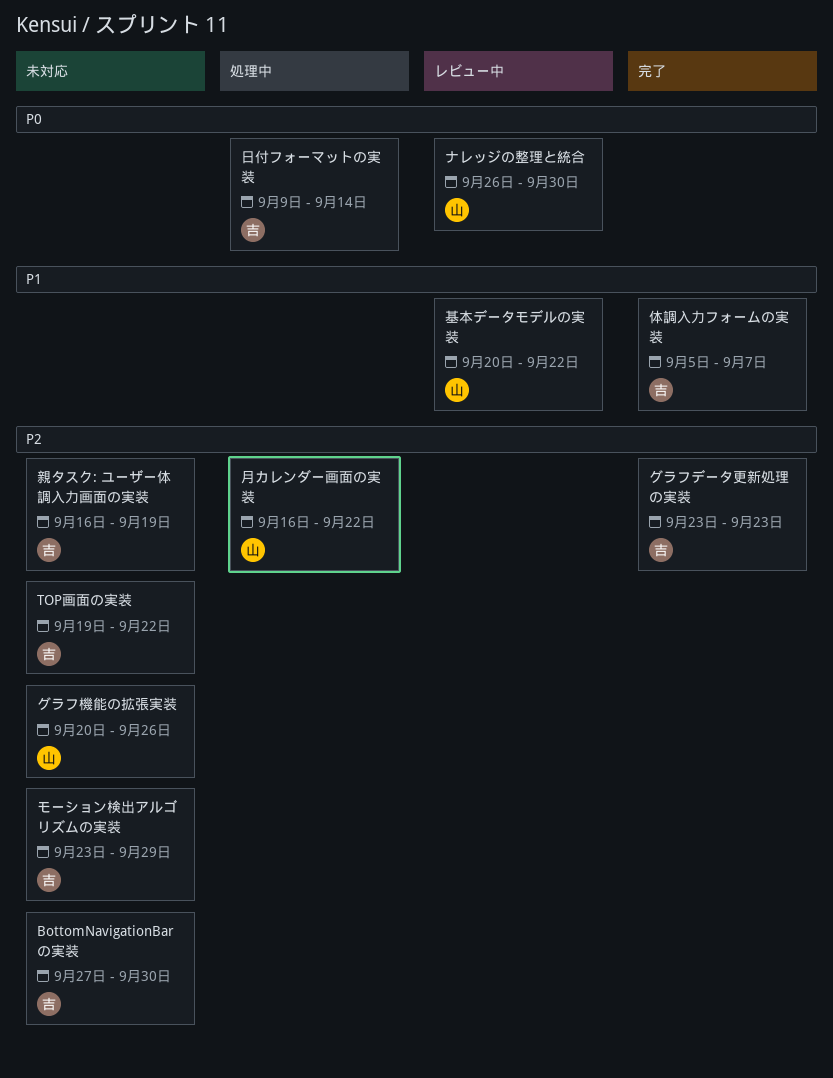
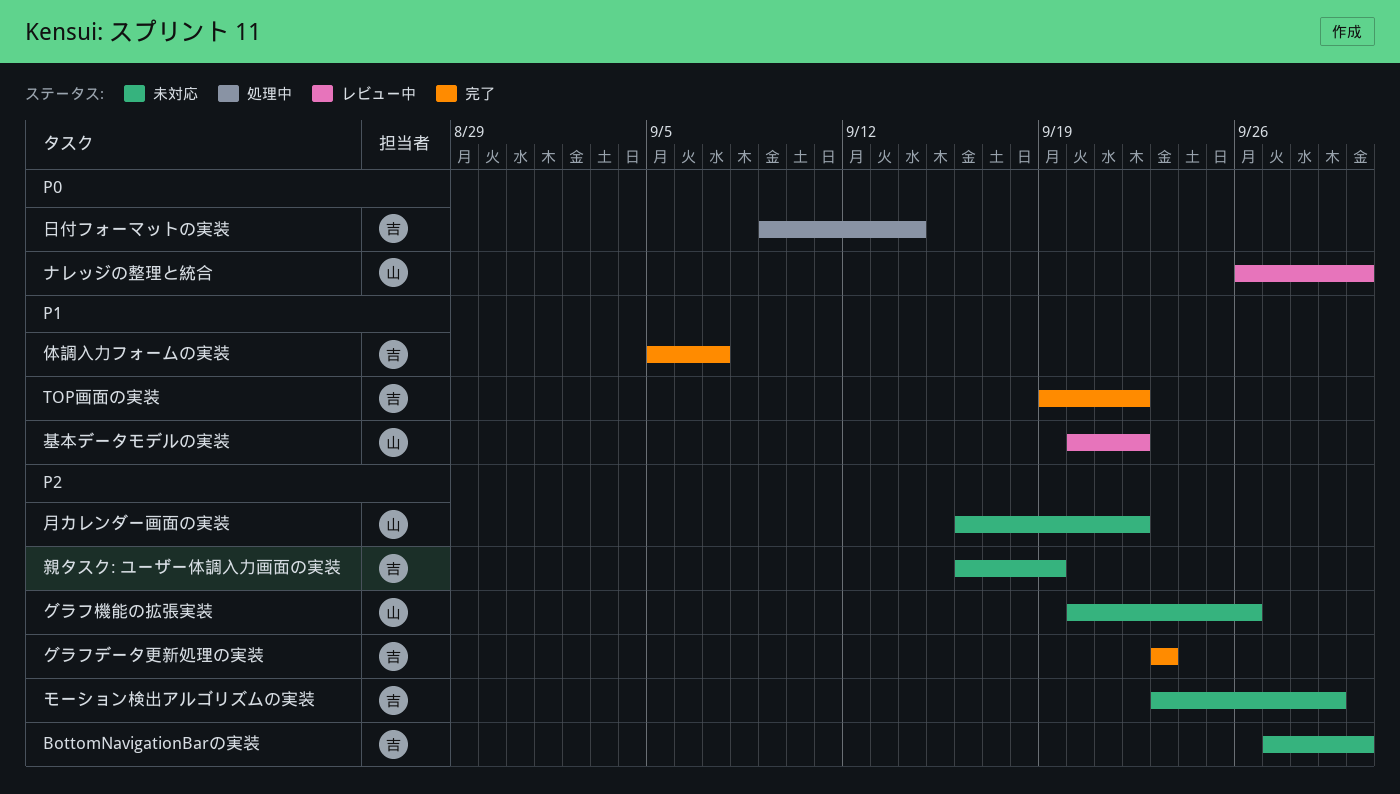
TOP画面の実装, status: 未対応 -> 完了
TOP画面の実装, priority: P2 -> P1
月カレンダー画面の実装, status: 処理中 -> 未対応

